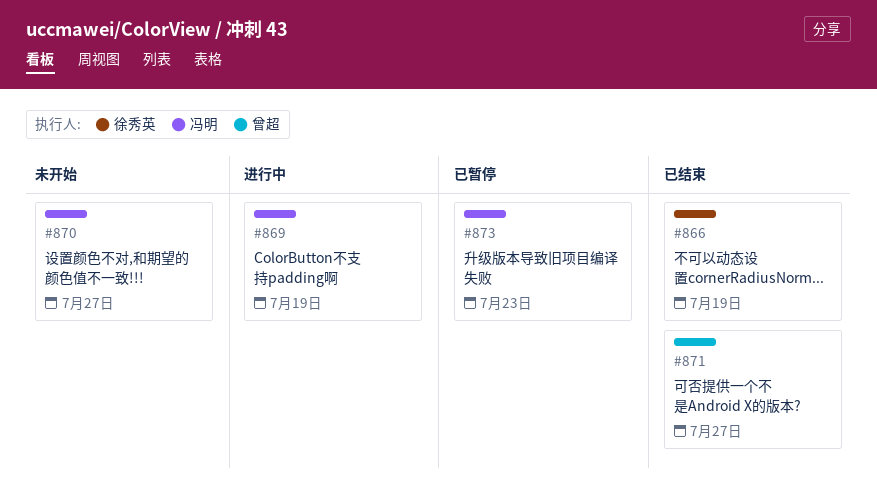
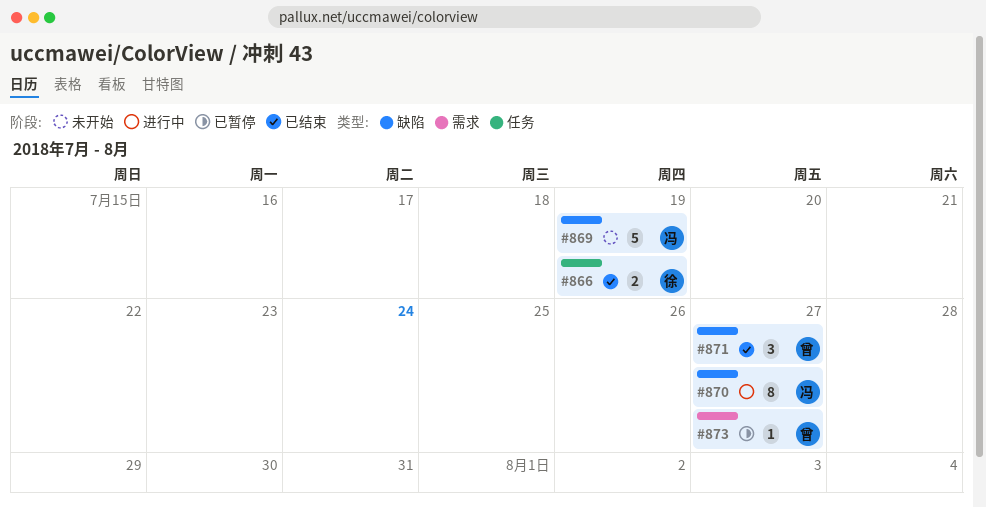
#869, status: 进行中 -> 未开始
#870, status: 未开始 -> 进行中
#873, owner: 冯明 -> 曾超
#873, due: Jul 23 -> Jul 27

